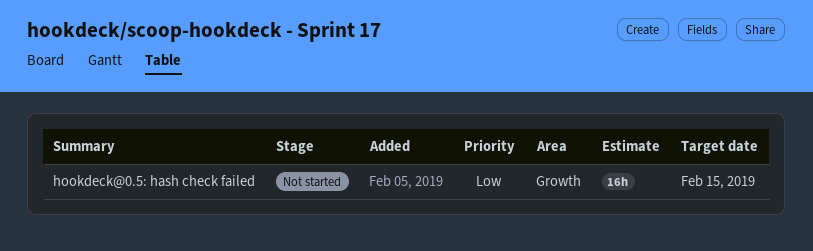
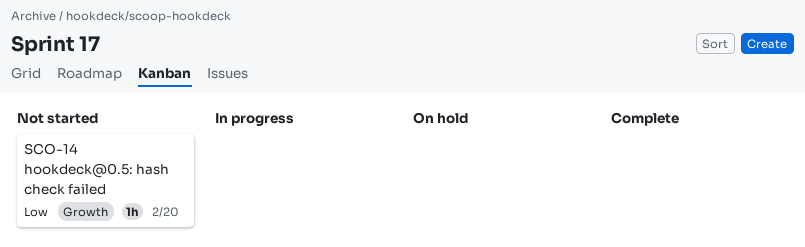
hookdeck@0.5: hash check failed, estimate: 16h -> 1h
hookdeck@0.5: hash check failed, due: Feb 15 -> Feb 20

